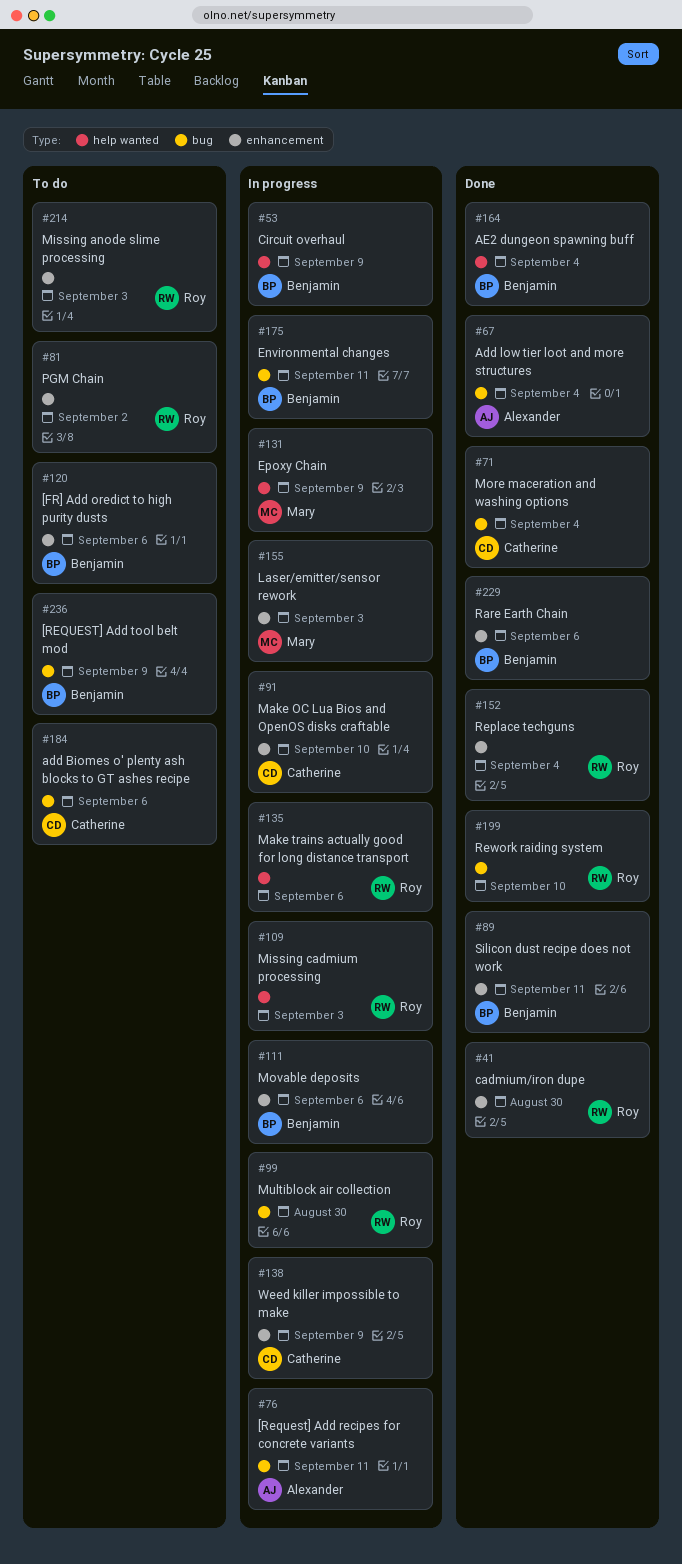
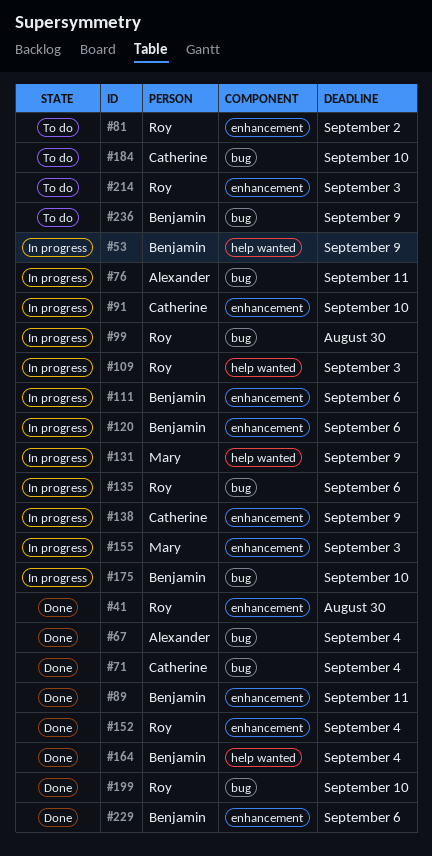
#120, status: To do -> In progress
#135, label: help wanted -> bug
#175, due: Sep 11 -> Sep 10
#184, due: Sep 6 -> Sep 10

